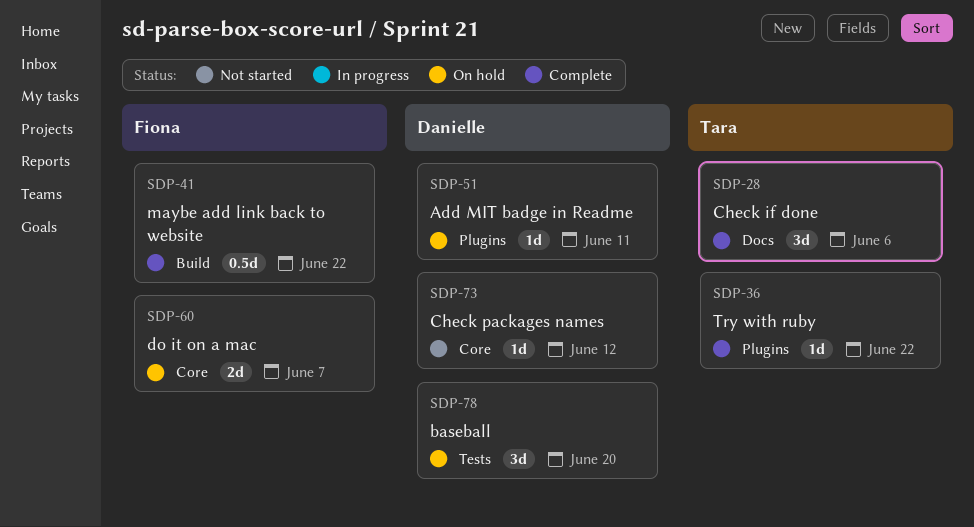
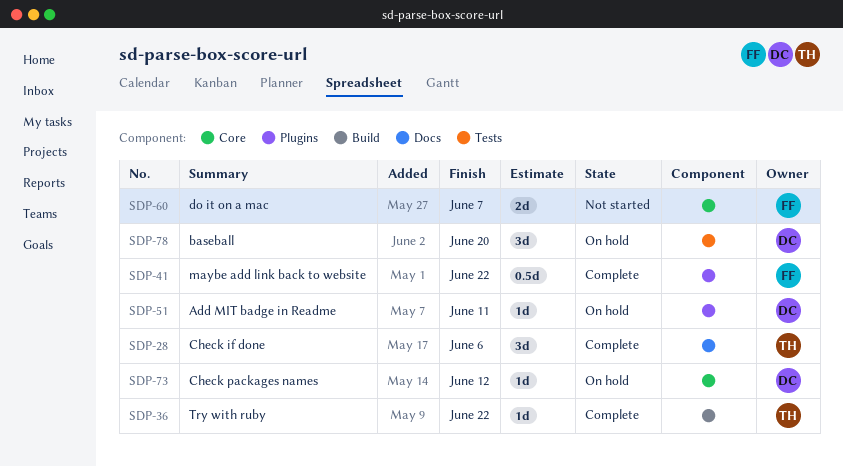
SDP-36, label: Plugins -> Build
SDP-41, label: Build -> Plugins
SDP-60, status: On hold -> Not started
SDP-73, status: Not started -> On hold

